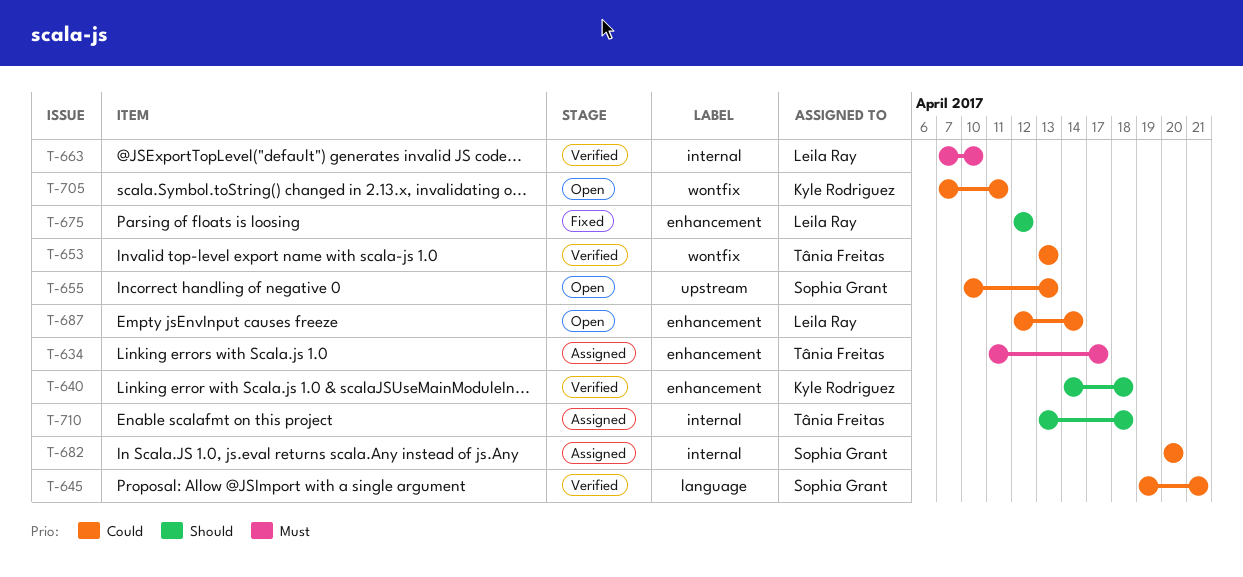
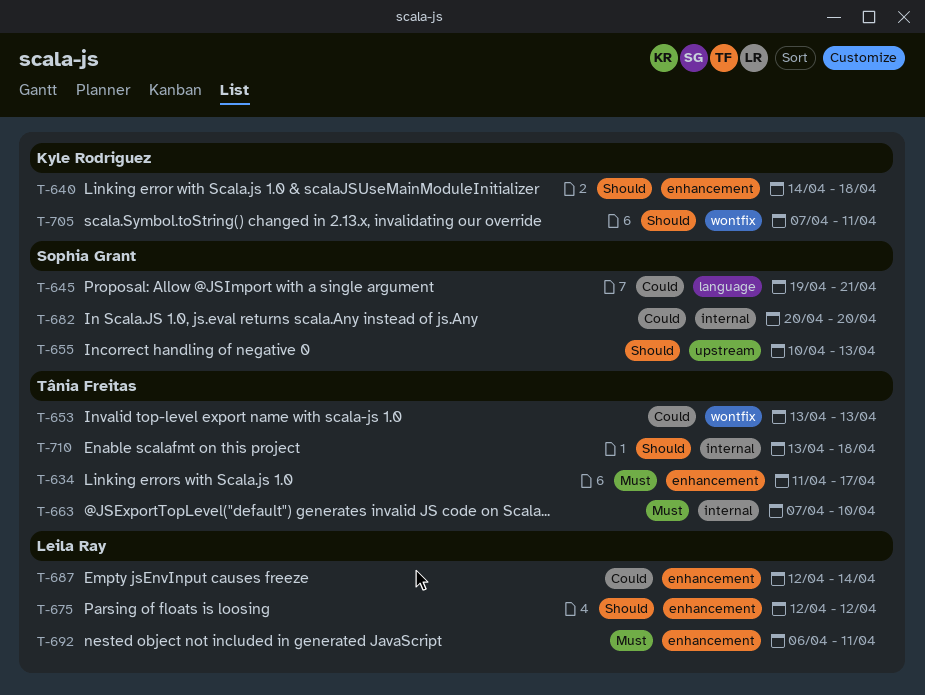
T-655, priority: Could -> Should
T-663, owner: Leila Ray -> Tânia Freitas
T-692: none -> present
T-705, priority: Could -> Should

